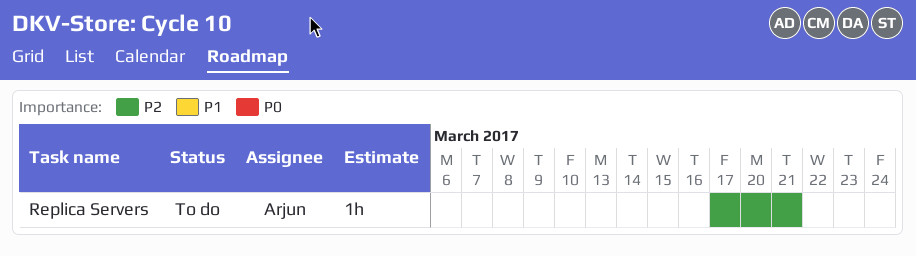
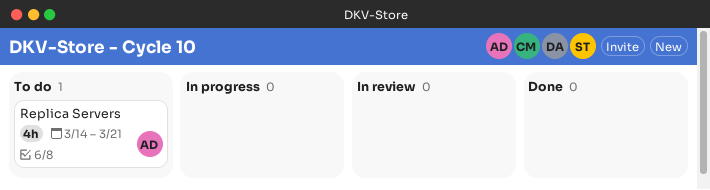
Replica Servers, estimate: 1h -> 4h
Replica Servers, start: Mar 17 -> Mar 14

